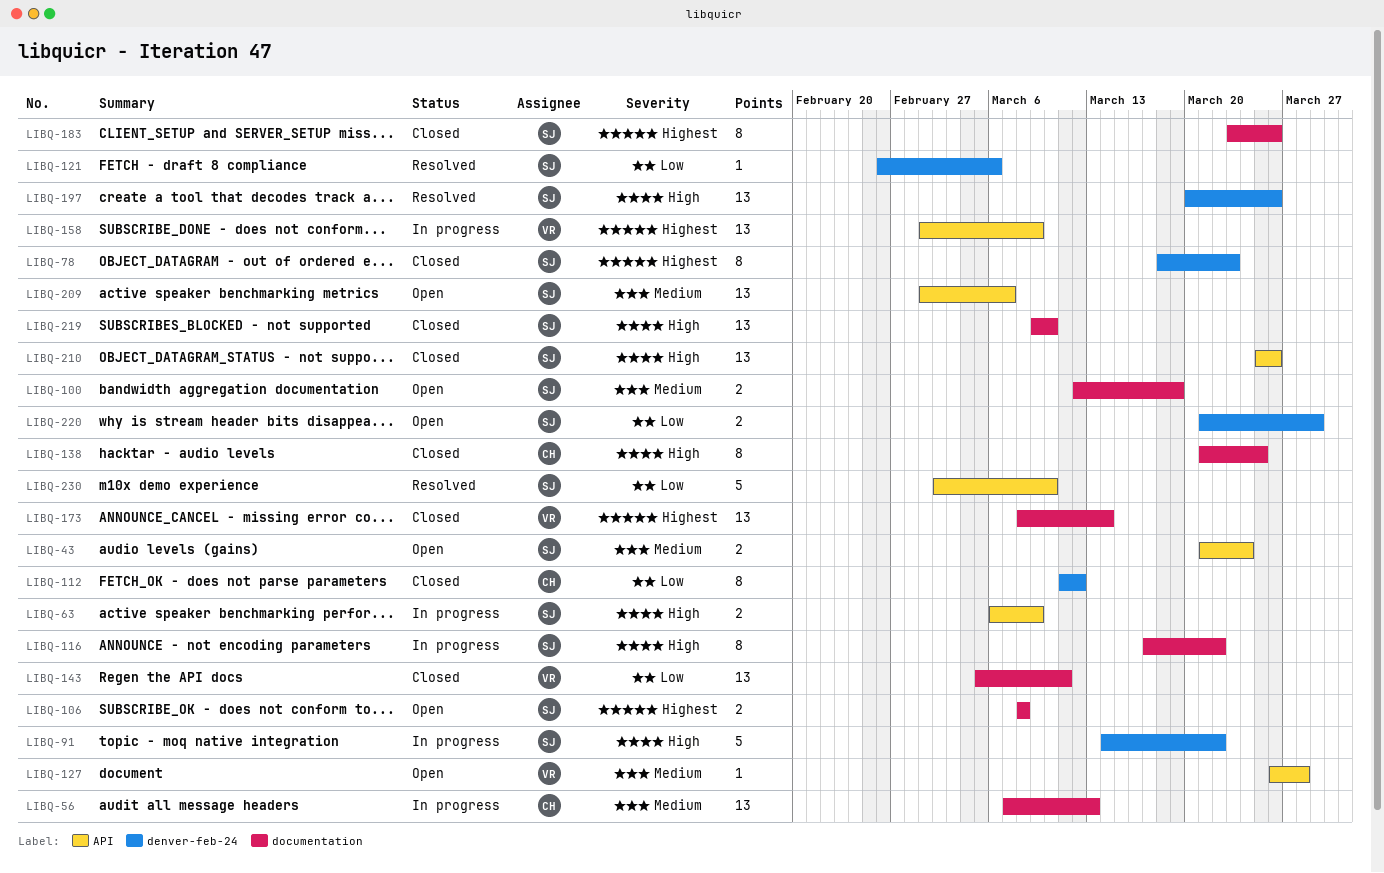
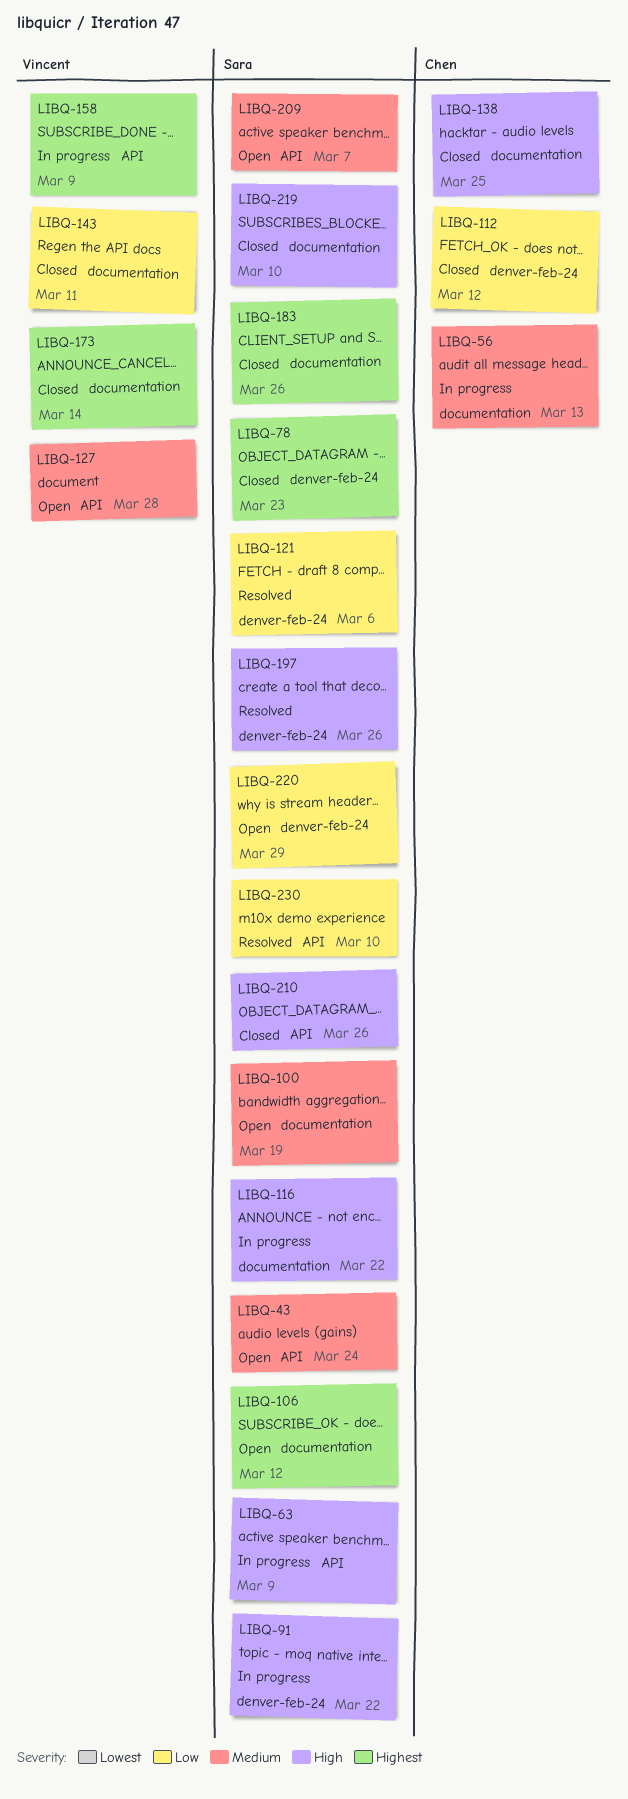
LIBQ-106, due: Mar 8 -> Mar 12

